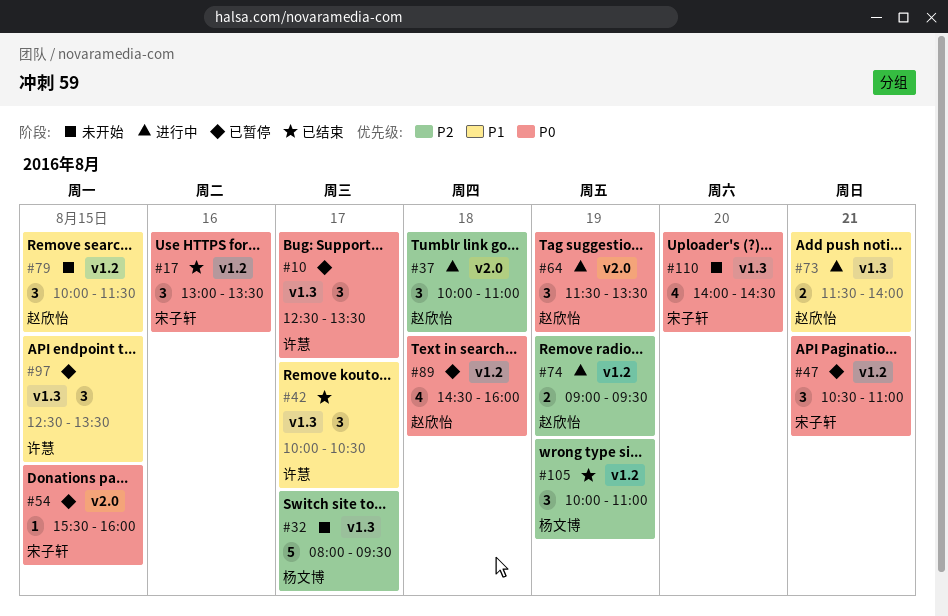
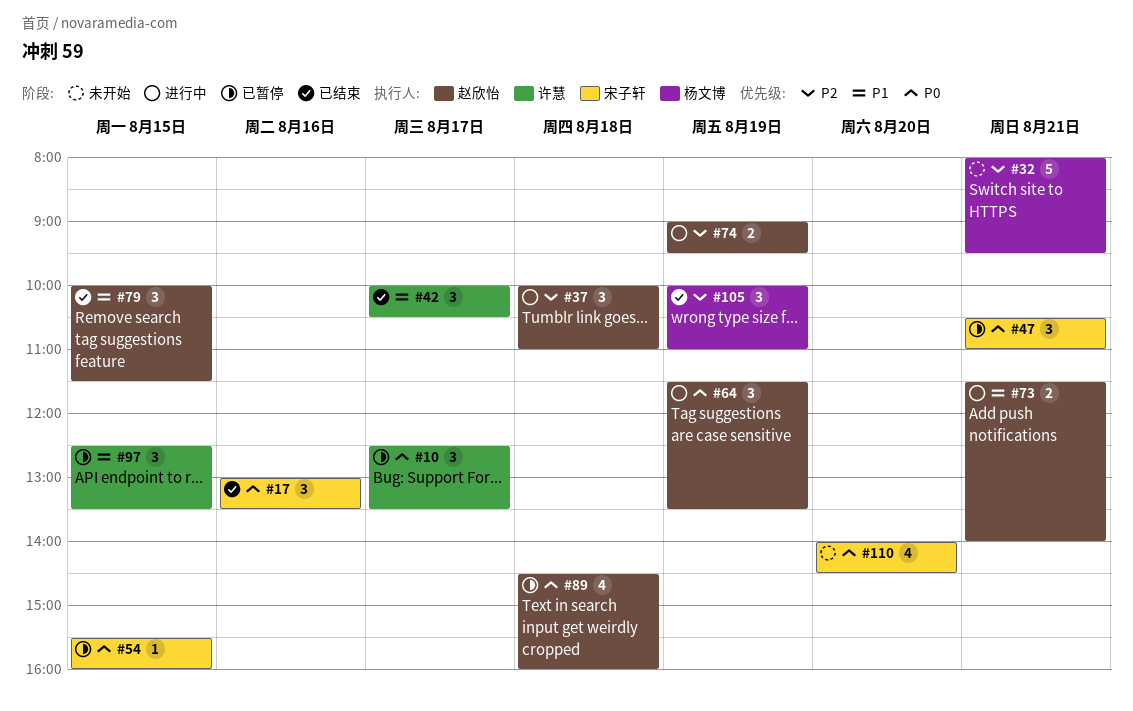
#32, day: Aug 17 -> Aug 21
#79, status: 未开始 -> 已结束

